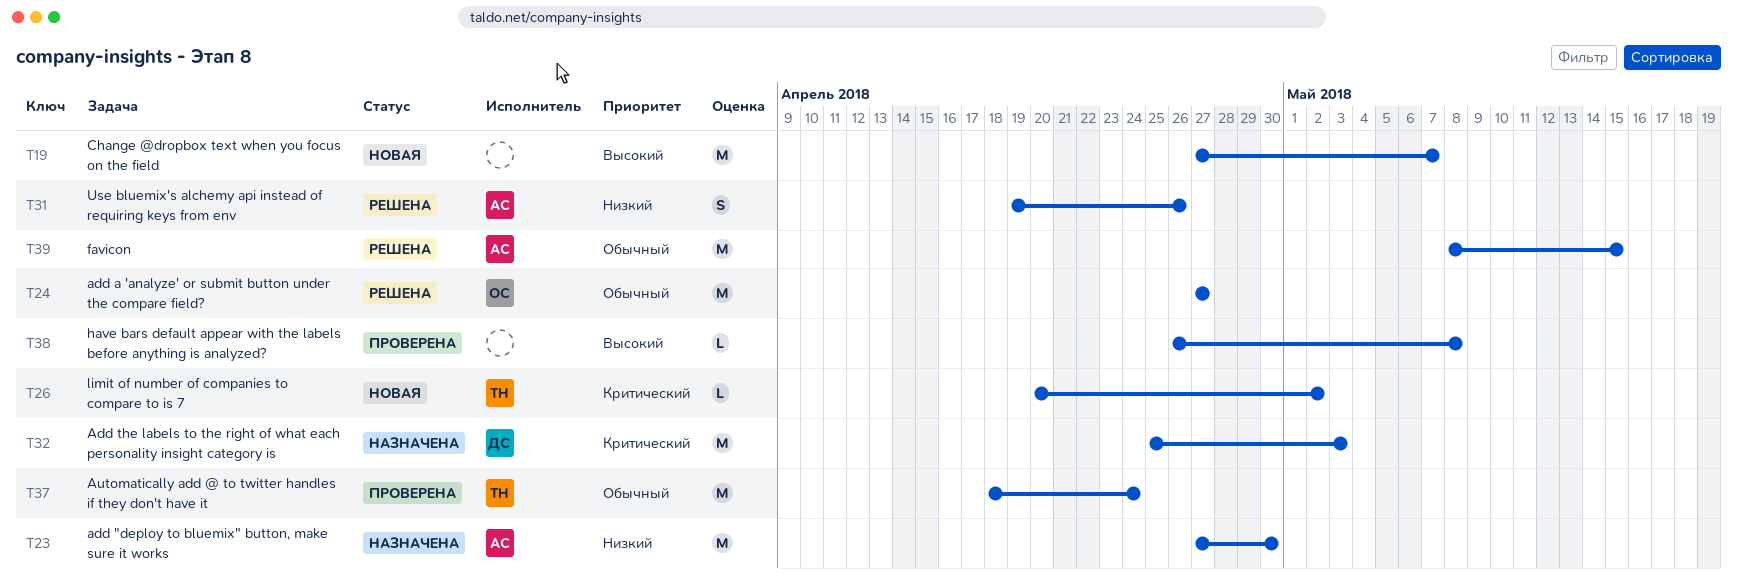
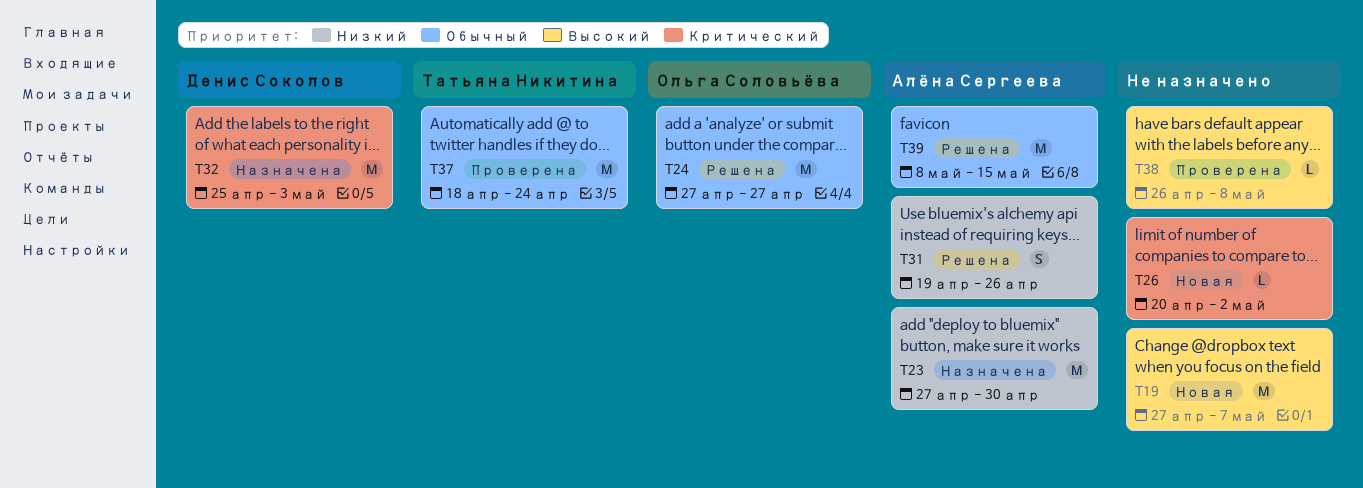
T26, owner: Татьяна Никитина -> none

